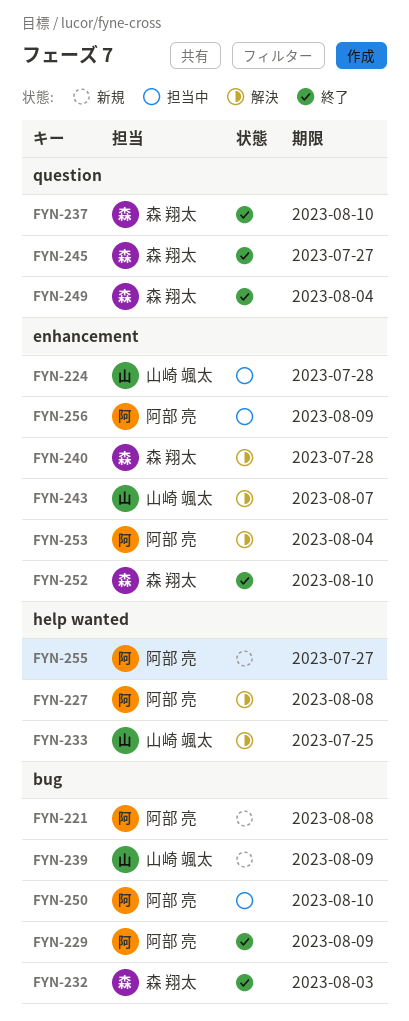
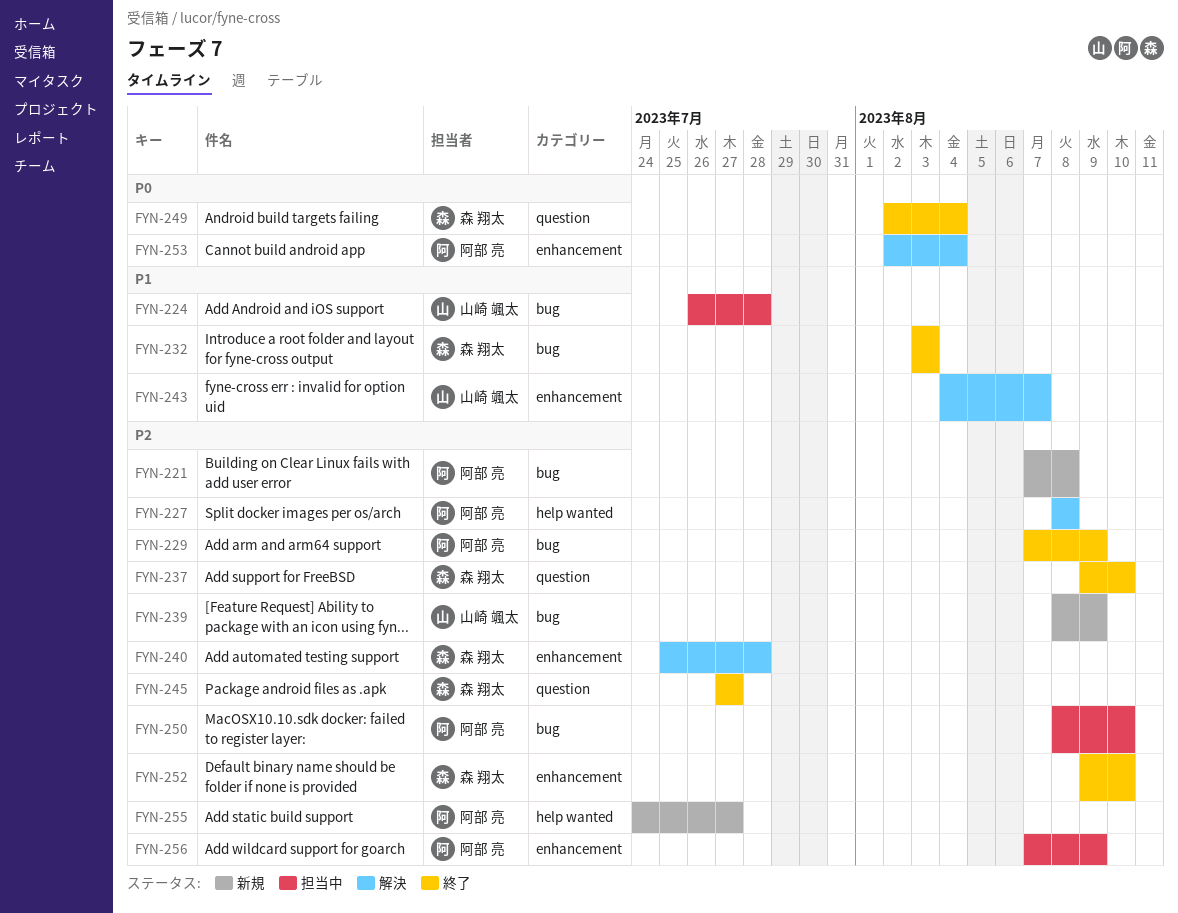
FYN-224, label: enhancement -> bug
FYN-233: present -> none

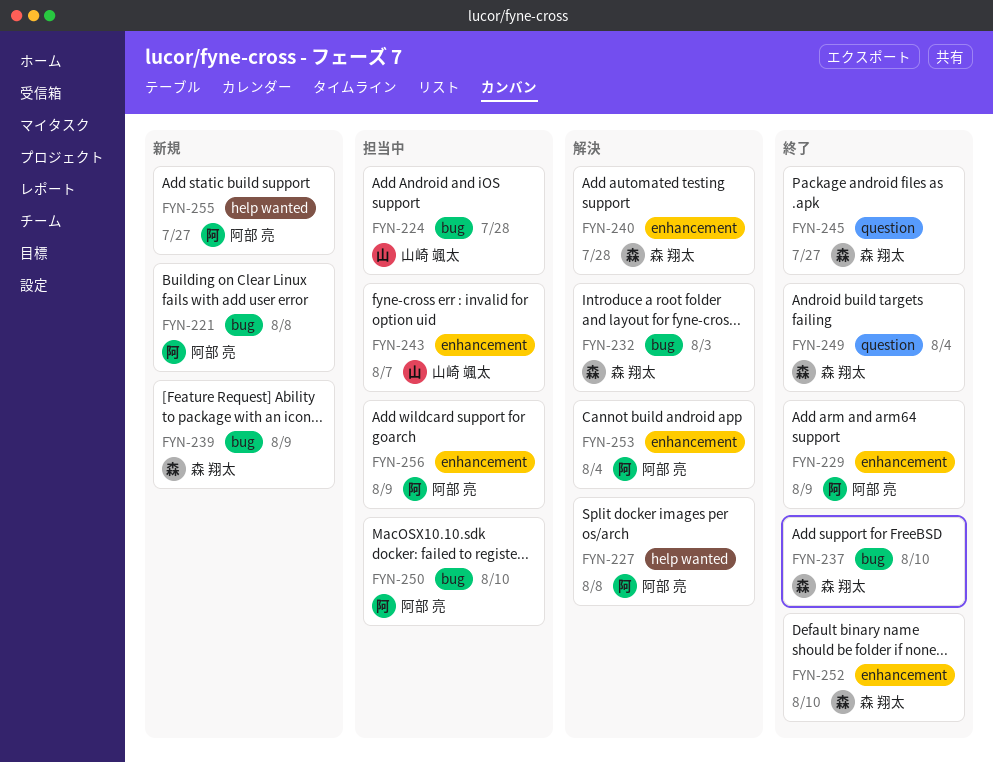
FYN-229, label: bug -> enhancement
FYN-232, status: 終了 -> 解決
FYN-237, label: question -> bug
FYN-239, owner: 山崎 颯太 -> 森 翔太
FYN-243, status: 解決 -> 担当中

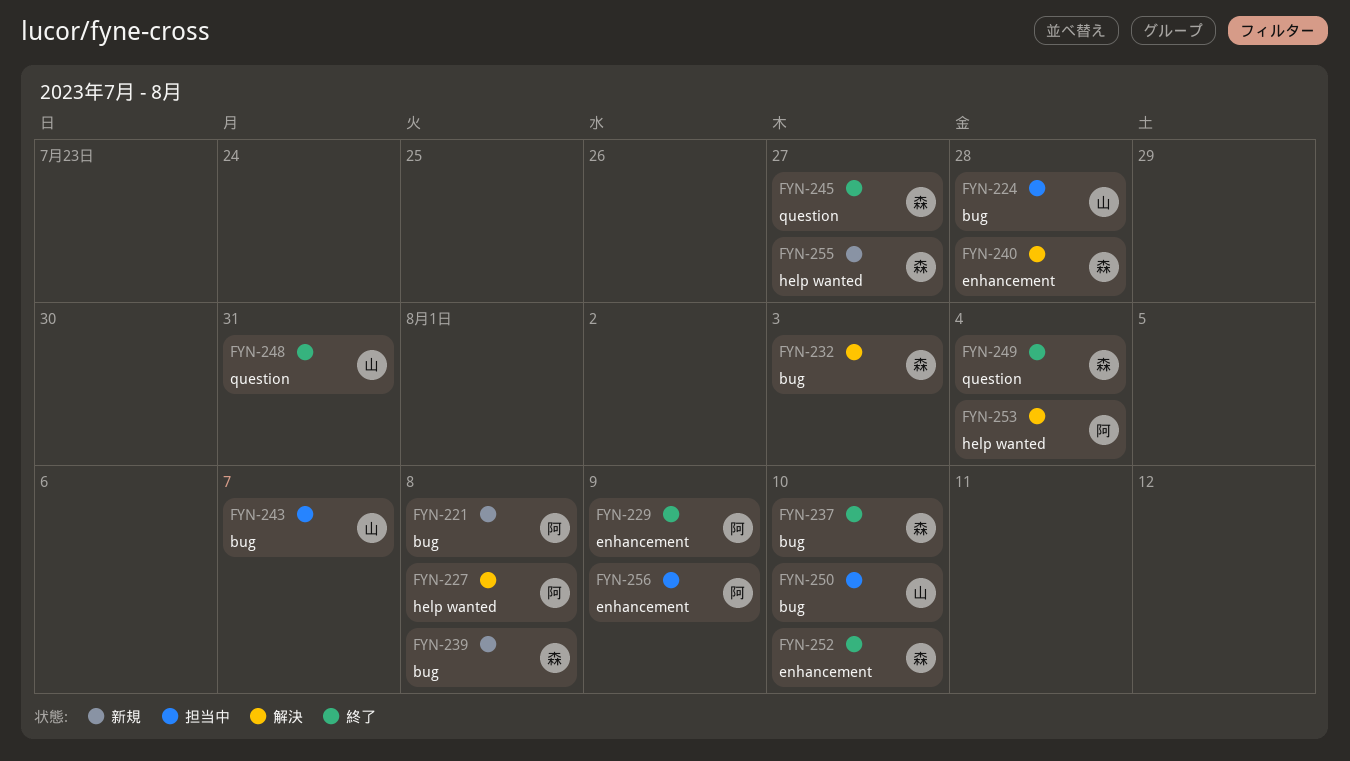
FYN-239, due: Aug 9 -> Aug 8
FYN-243, label: enhancement -> bug
FYN-248: none -> present
FYN-250, owner: 阿部 亮 -> 山崎 颯太
FYN-253, label: enhancement -> help wanted
FYN-255, owner: 阿部 亮 -> 森 翔太

